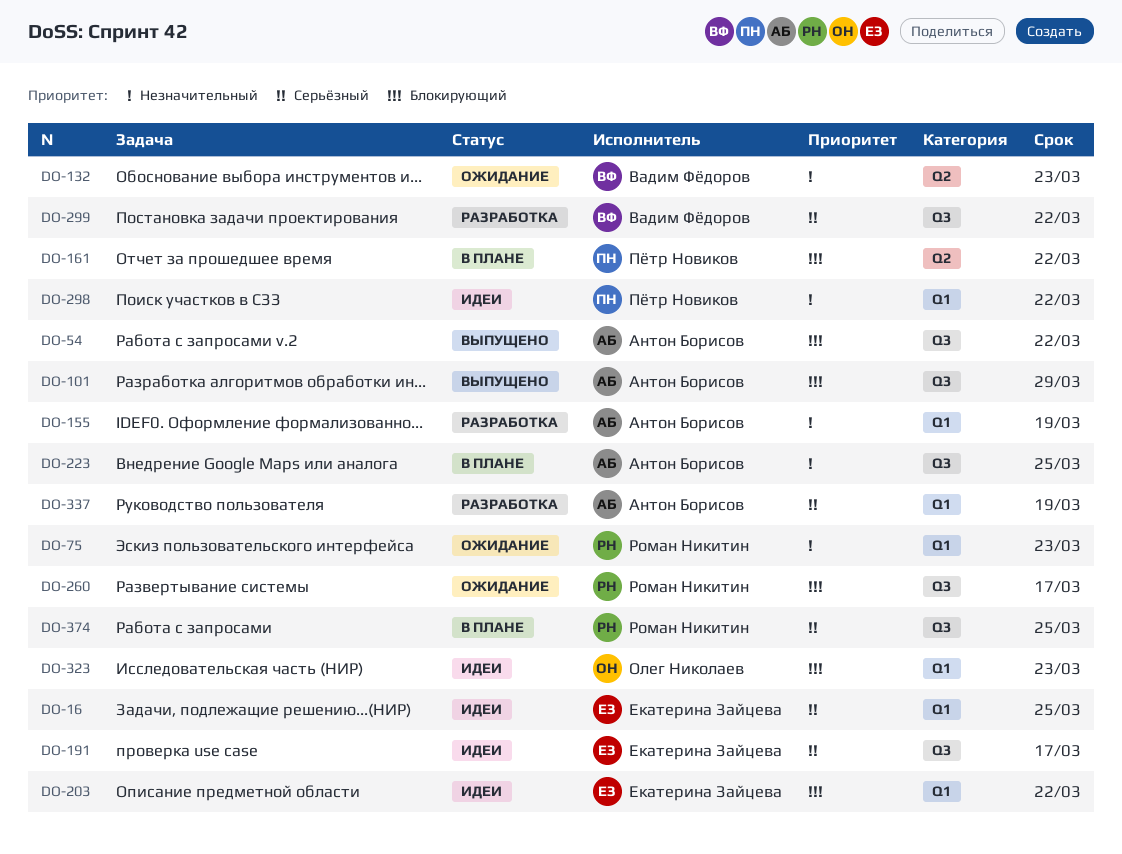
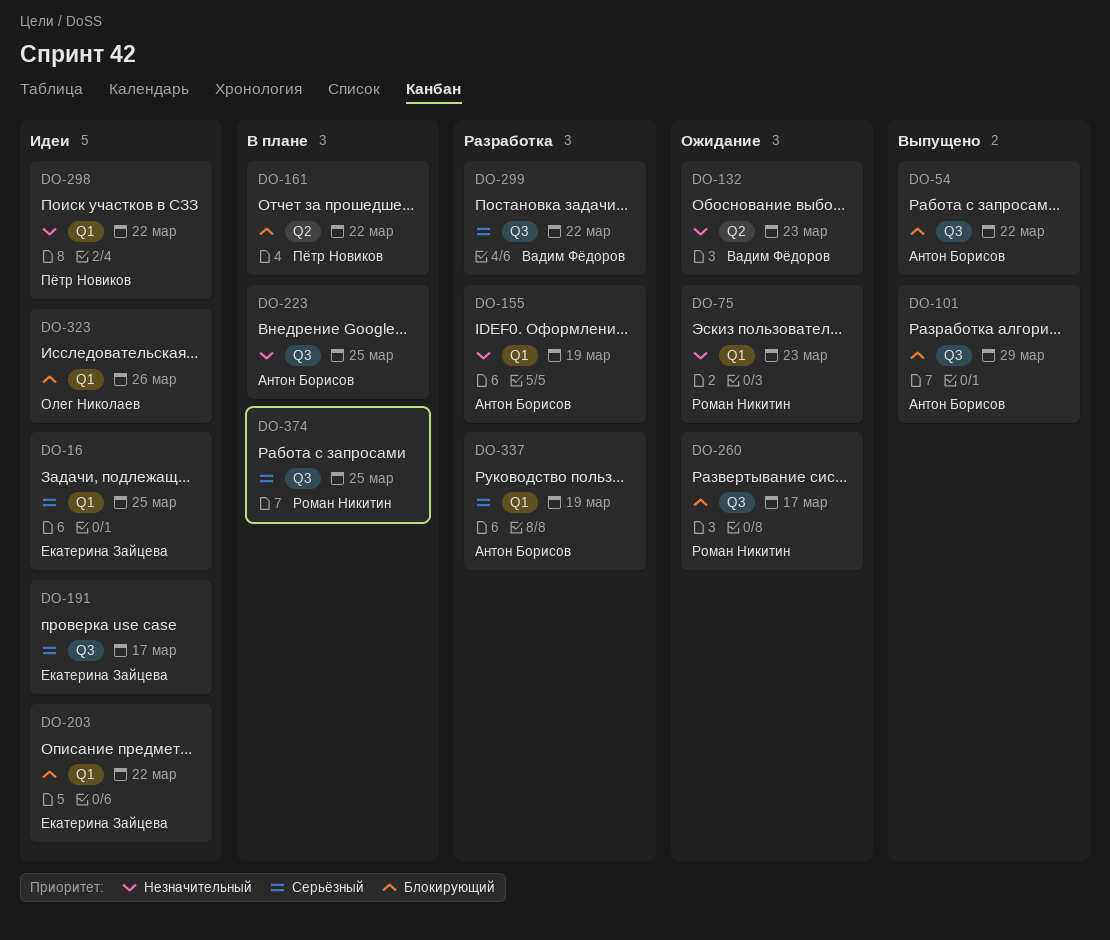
DO-323, due: Mar 23 -> Mar 26

